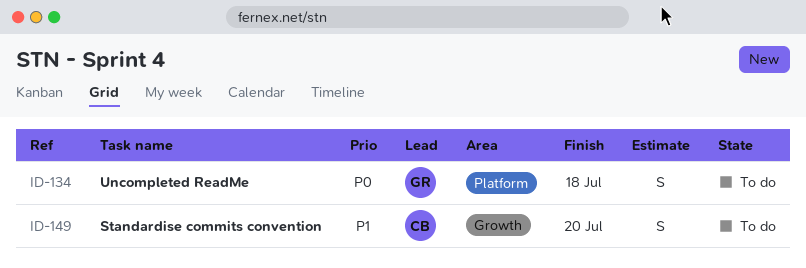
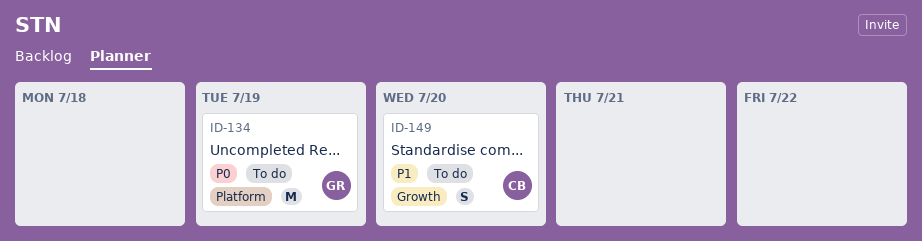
ID-134, estimate: S -> M
ID-134, due: Jul 18 -> Jul 19

